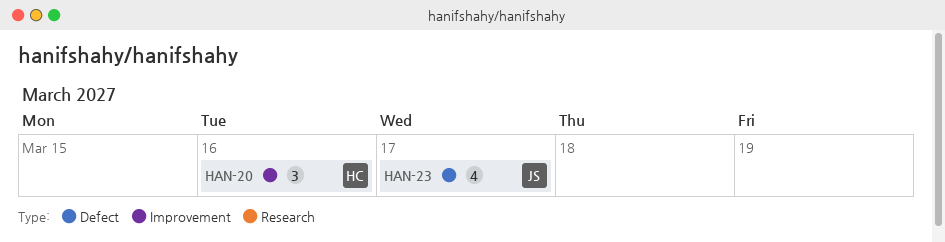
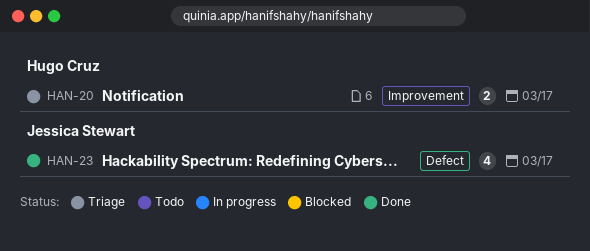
HAN-20, estimate: 3 -> 2
HAN-20, due: Mar 16 -> Mar 17

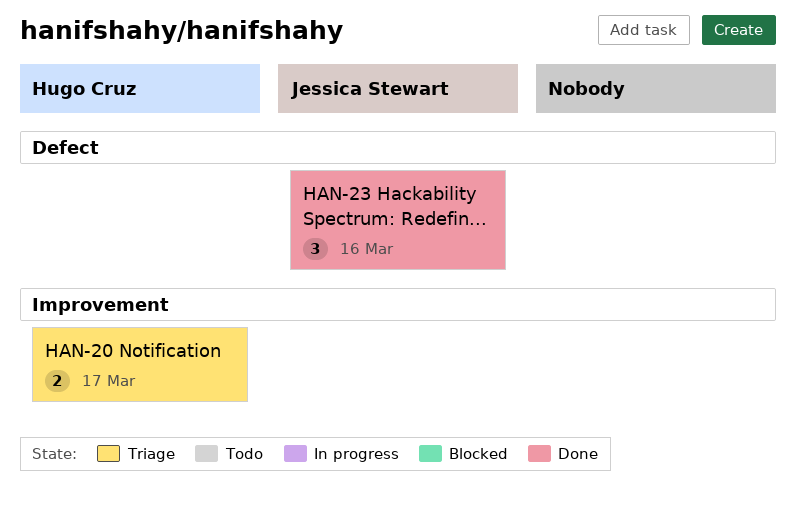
HAN-23, estimate: 4 -> 3
HAN-23, due: Mar 17 -> Mar 16

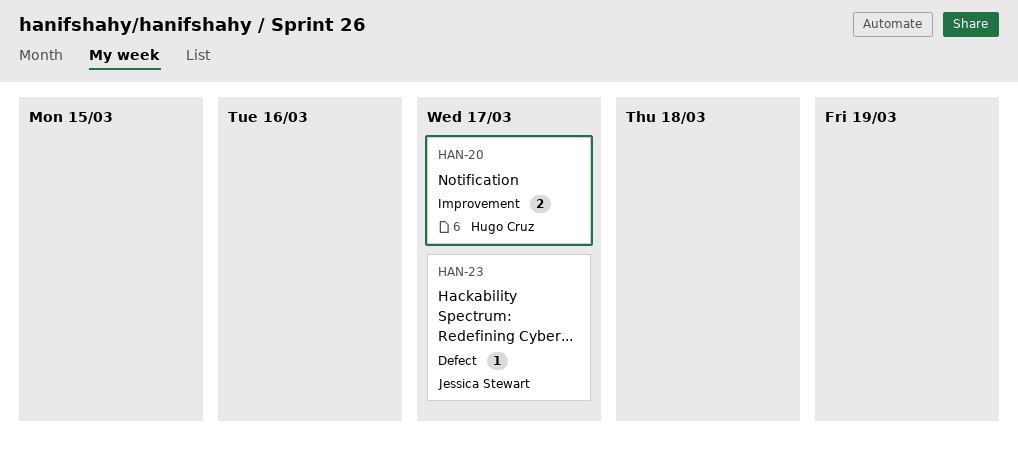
HAN-23, estimate: 3 -> 1
HAN-23, due: Mar 16 -> Mar 17

